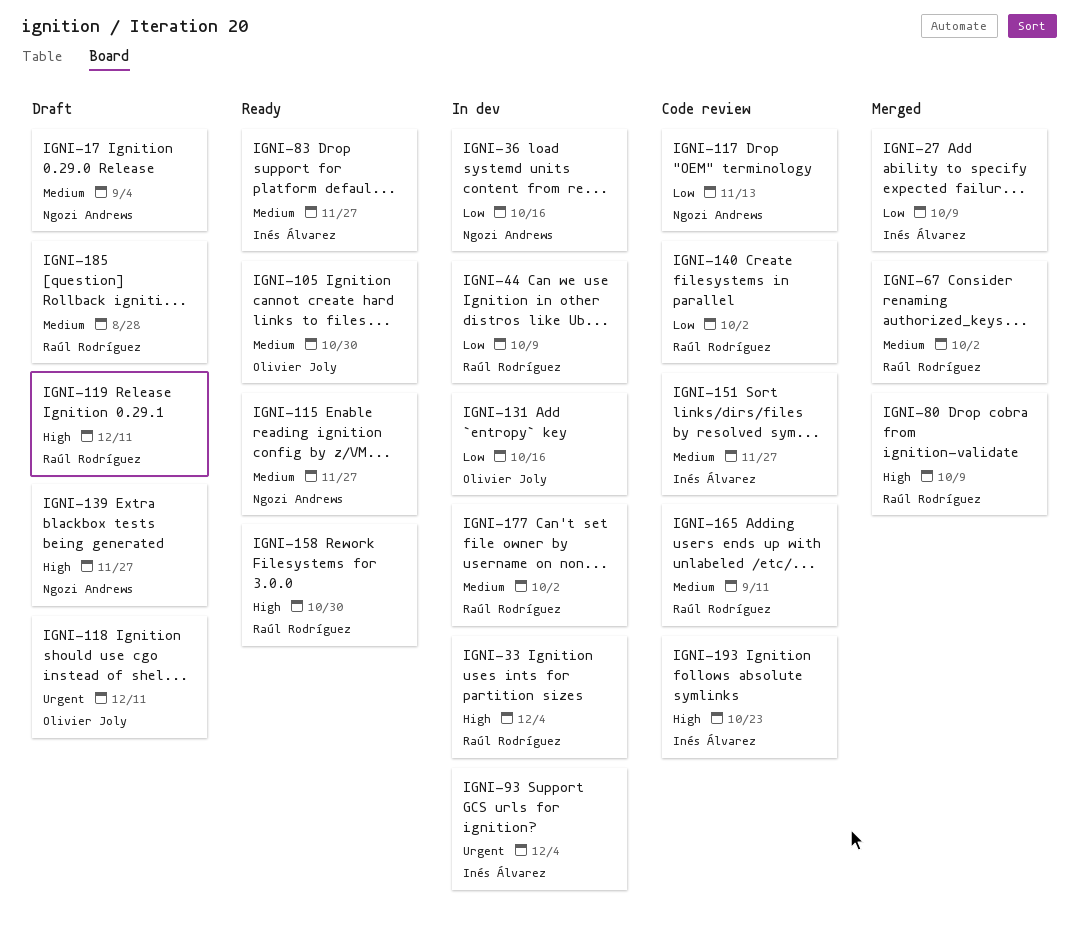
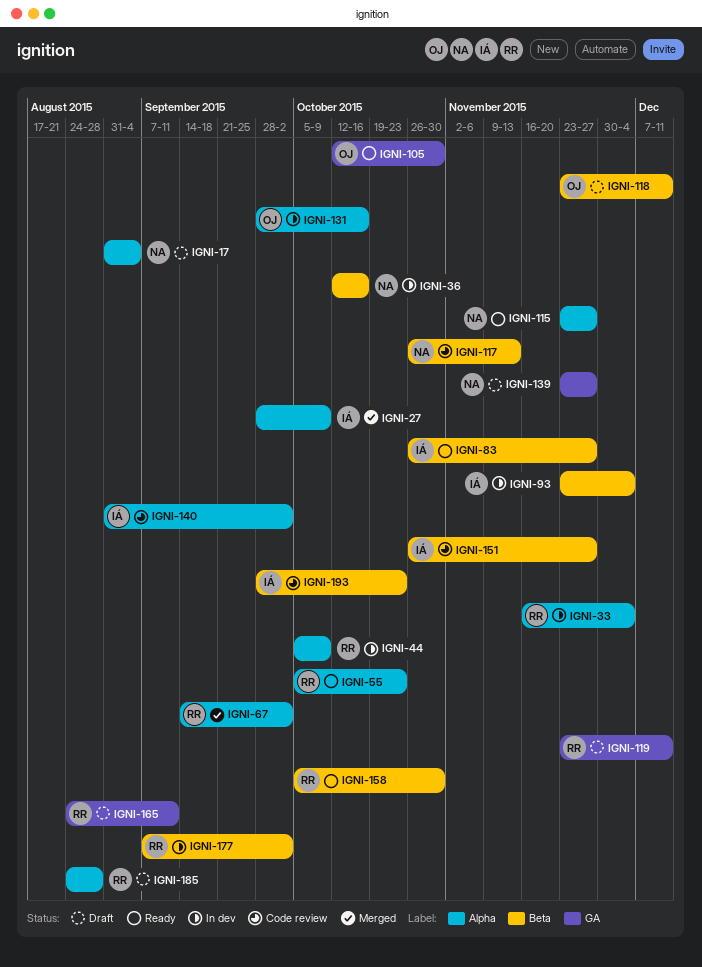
IGNI-55: none -> present
IGNI-80: present -> none
IGNI-140, owner: Raúl Rodríguez -> Inés Álvarez
IGNI-165, status: Code review -> Draft

